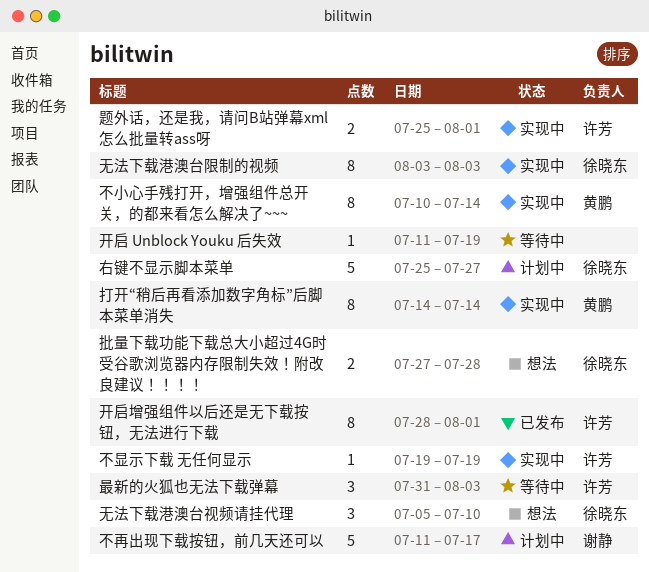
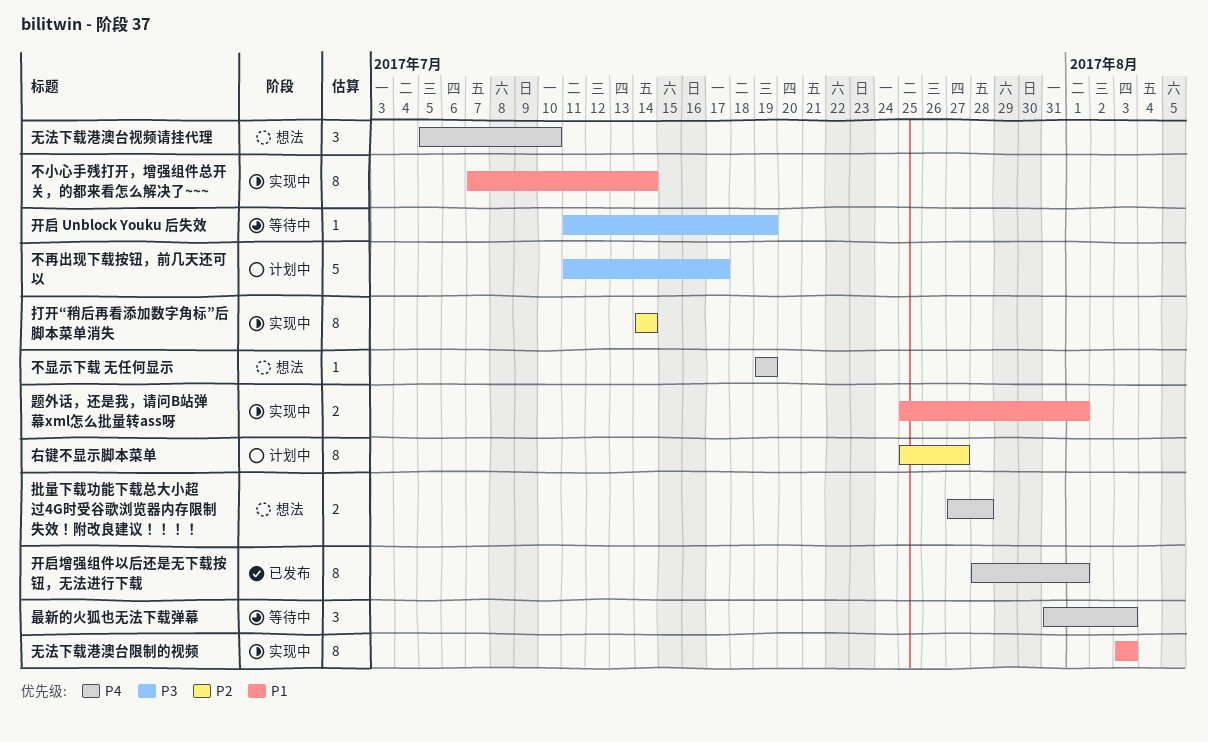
不小心手残打开，增强组件总开关，的都来看怎么解决了~~~, start: Jul 10 -> Jul 7
不显示下载 无任何显示, status: 实现中 -> 想法
右键不显示脚本菜单, estimate: 5 -> 8

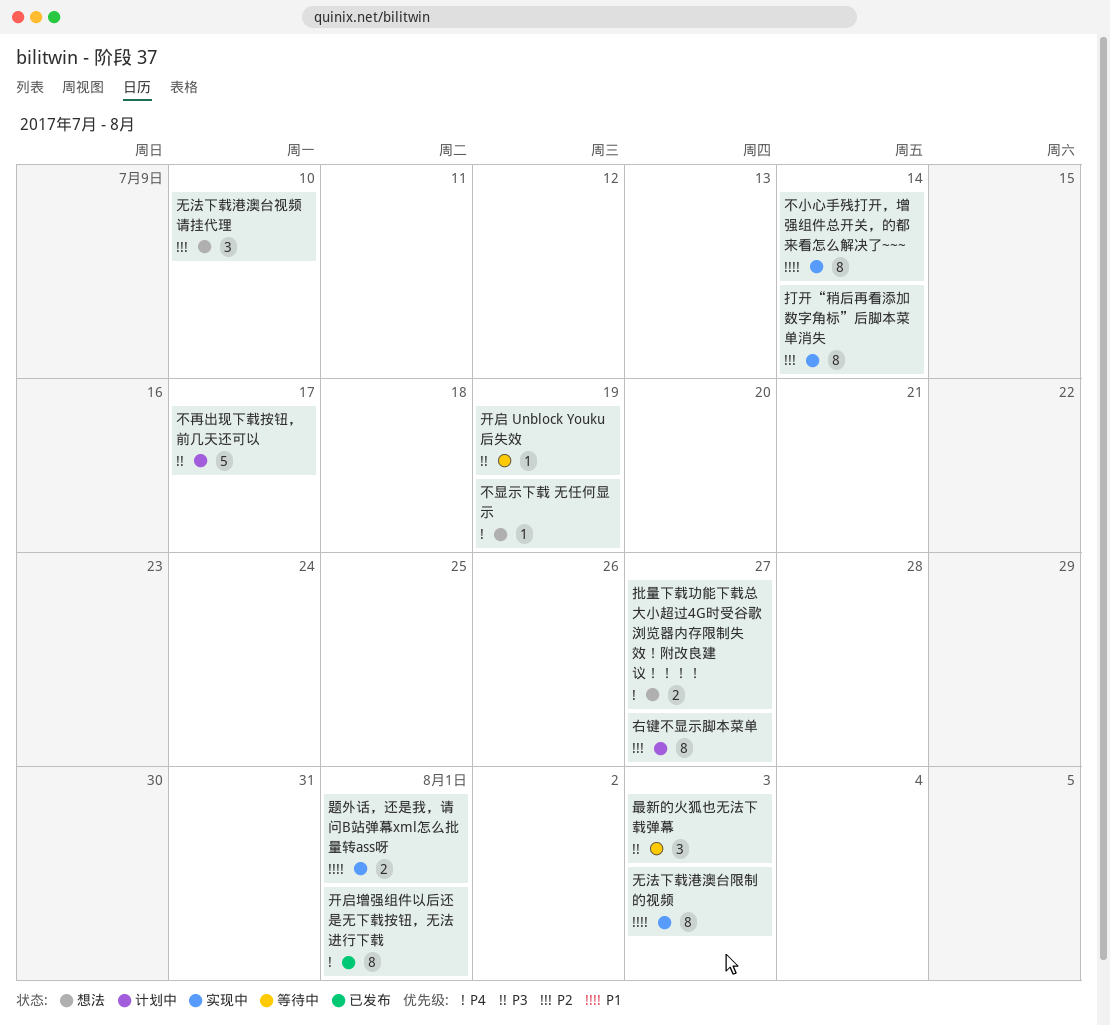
批量下载功能下载总大小超过4G时受谷歌浏览器内存限制失效！附改良建议！！！！, due: Jul 28 -> Jul 27
无法下载港澳台视频请挂代理, priority: P4 -> P2
最新的火狐也无法下载弹幕, priority: P4 -> P3

